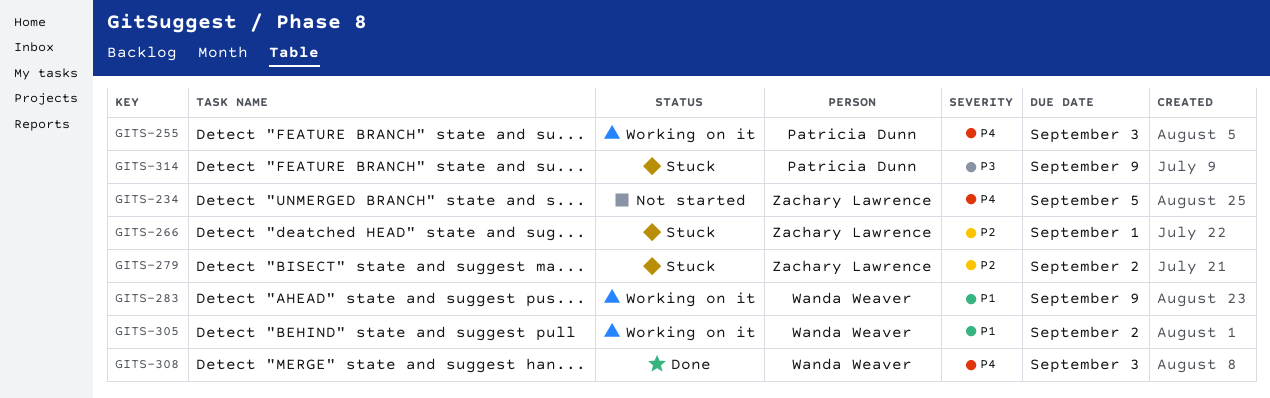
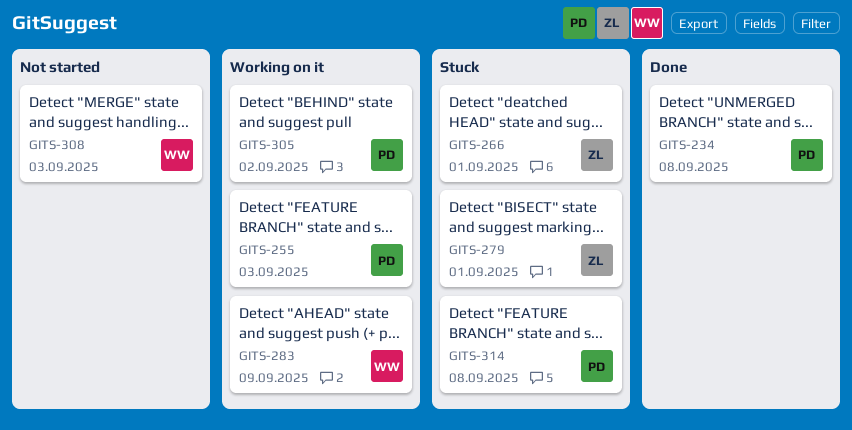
GITS-234, status: Not started -> Done
GITS-234, owner: Zachary Lawrence -> Patricia Dunn
GITS-234, due: Sep 5 -> Sep 8
GITS-279, due: Sep 2 -> Sep 1
GITS-305, owner: Wanda Weaver -> Patricia Dunn
GITS-308, status: Done -> Not started
GITS-314, due: Sep 9 -> Sep 8

